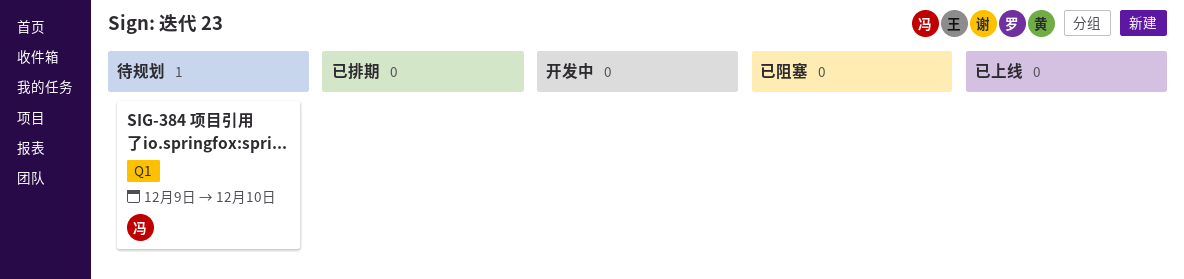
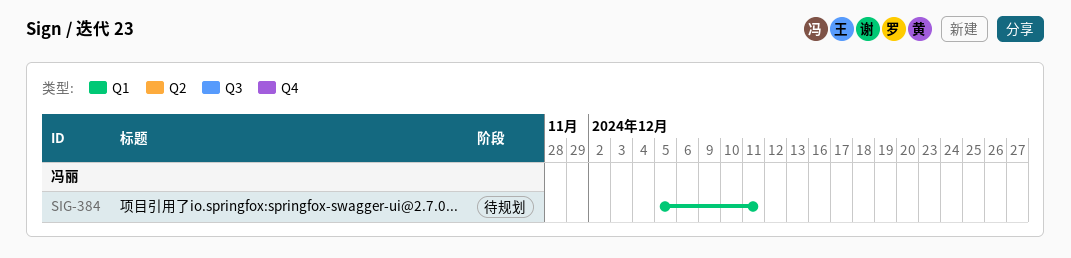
SIG-384, start: Dec 9 -> Dec 5
SIG-384, due: Dec 10 -> Dec 11

